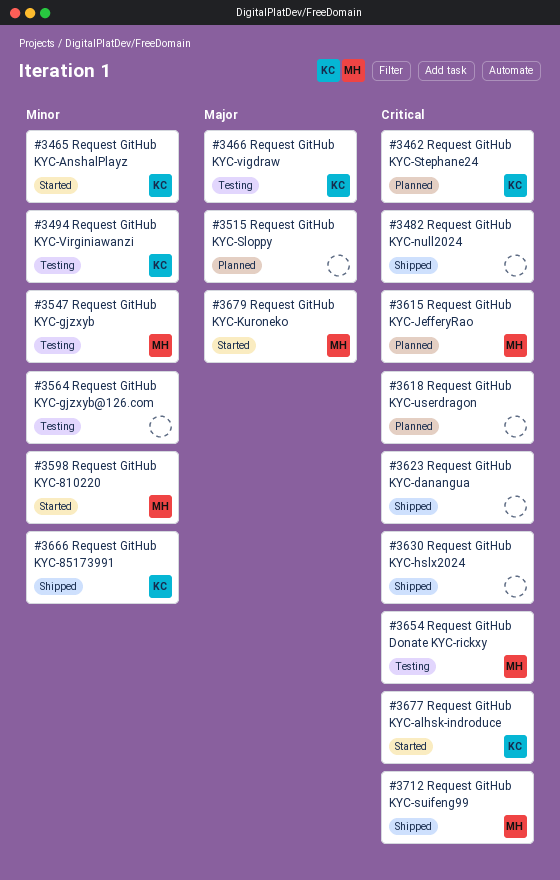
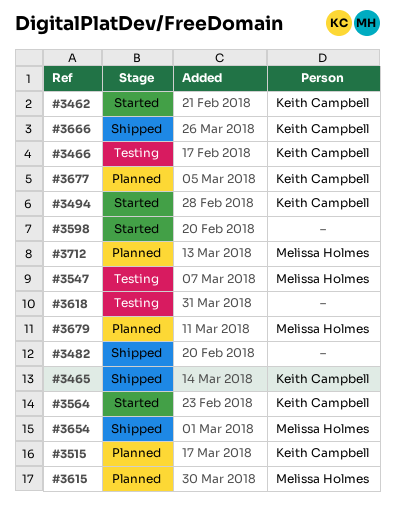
#3462, status: Planned -> Started
#3465, status: Started -> Shipped
#3494, status: Testing -> Started
#3515, owner: none -> Keith Campbell
#3564, status: Testing -> Started
#3564, owner: none -> Keith Campbell
#3598, owner: Melissa Holmes -> none
#3618, status: Planned -> Testing
#3623: present -> none
#3630: present -> none
#3654, status: Testing -> Shipped
#3677, status: Started -> Planned
#3679, status: Started -> Planned
#3712, status: Shipped -> Planned

